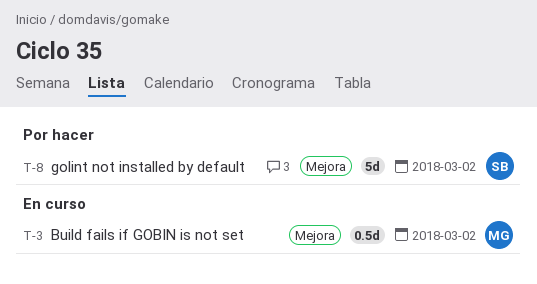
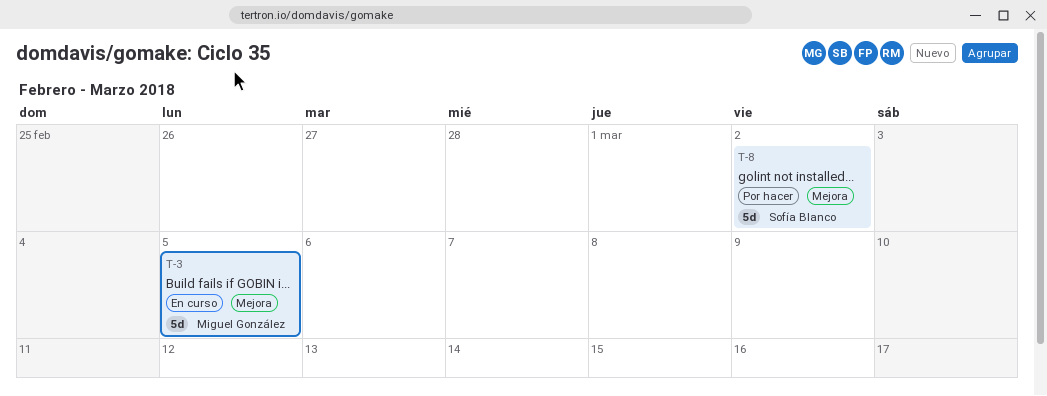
T-3, estimate: 0.5d -> 5d
T-3, due: Mar 2 -> Mar 5

